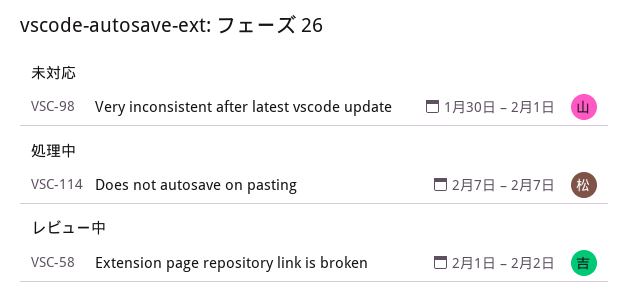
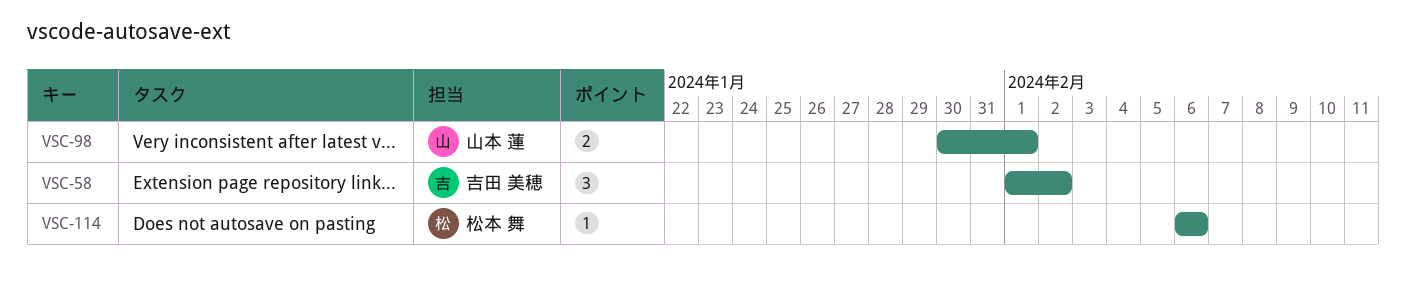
VSC-114, start: Feb 7 -> Feb 6
VSC-114, due: Feb 7 -> Feb 6

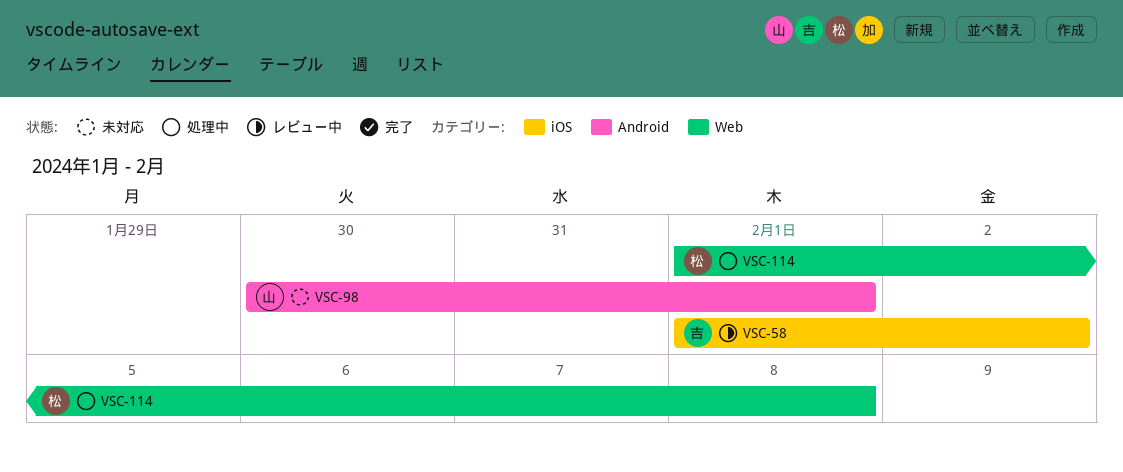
VSC-114, start: Feb 6 -> Feb 1
VSC-114, due: Feb 6 -> Feb 8

